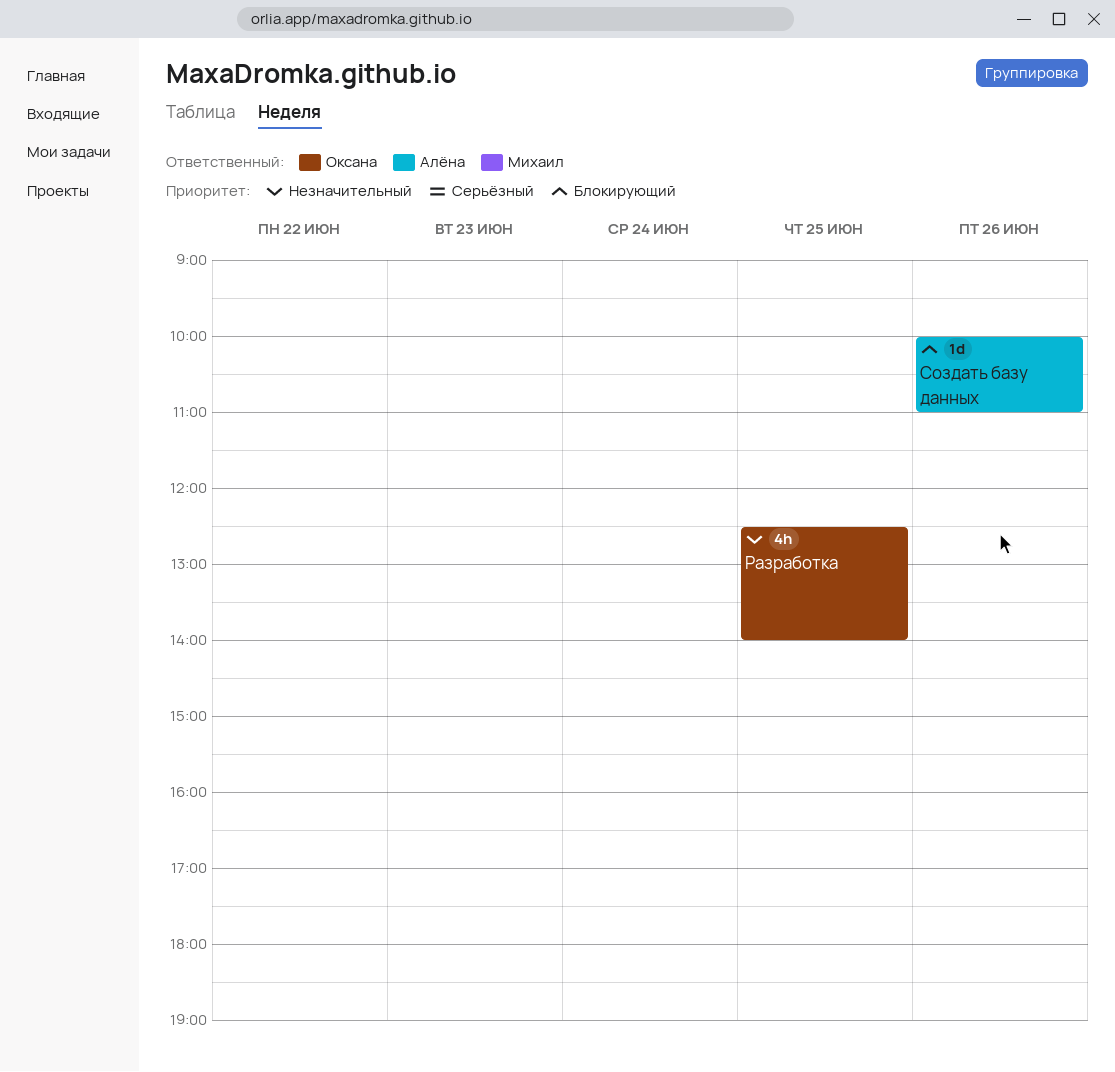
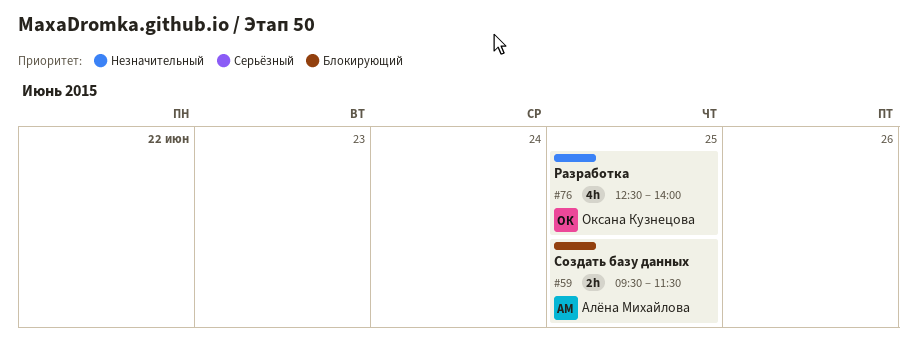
Создать базу данных, estimate: 1d -> 2h
Создать базу данных, day: Jun 26 -> Jun 25
Создать базу данных, begins: 10:00 -> 09:30
Создать базу данных, ends: 11:00 -> 11:30

